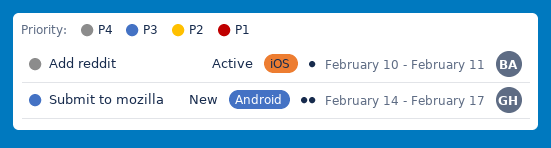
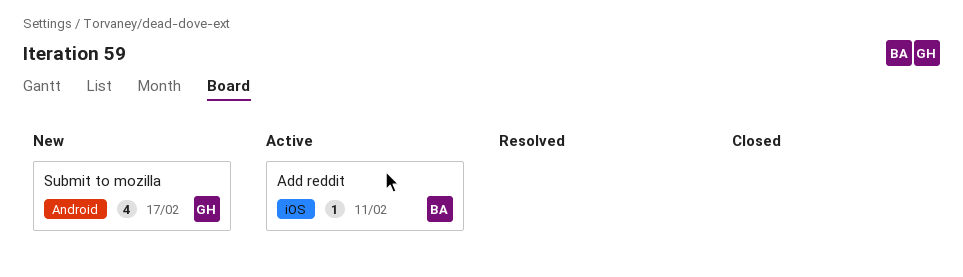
Submit to mozilla, estimate: 2 -> 4

